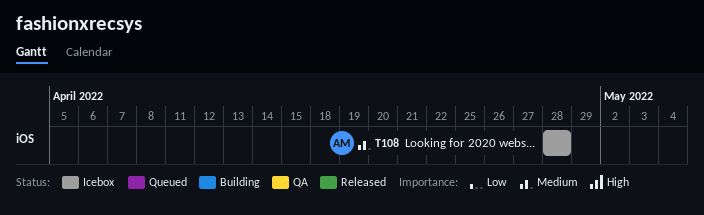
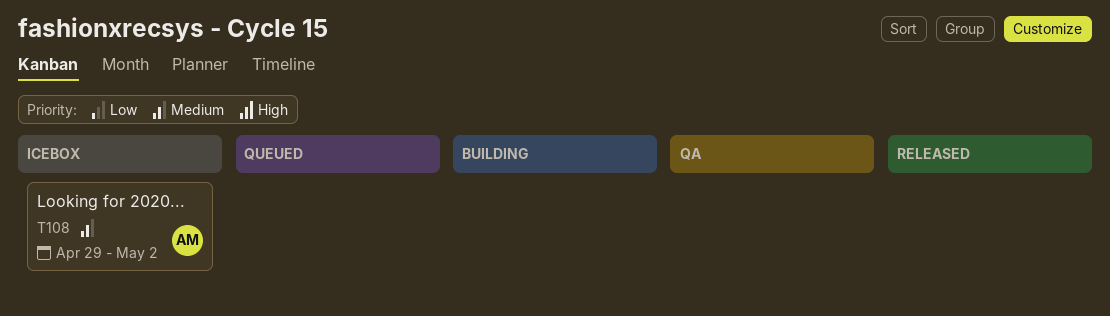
T108, start: Apr 28 -> Apr 29
T108, due: Apr 28 -> May 2

